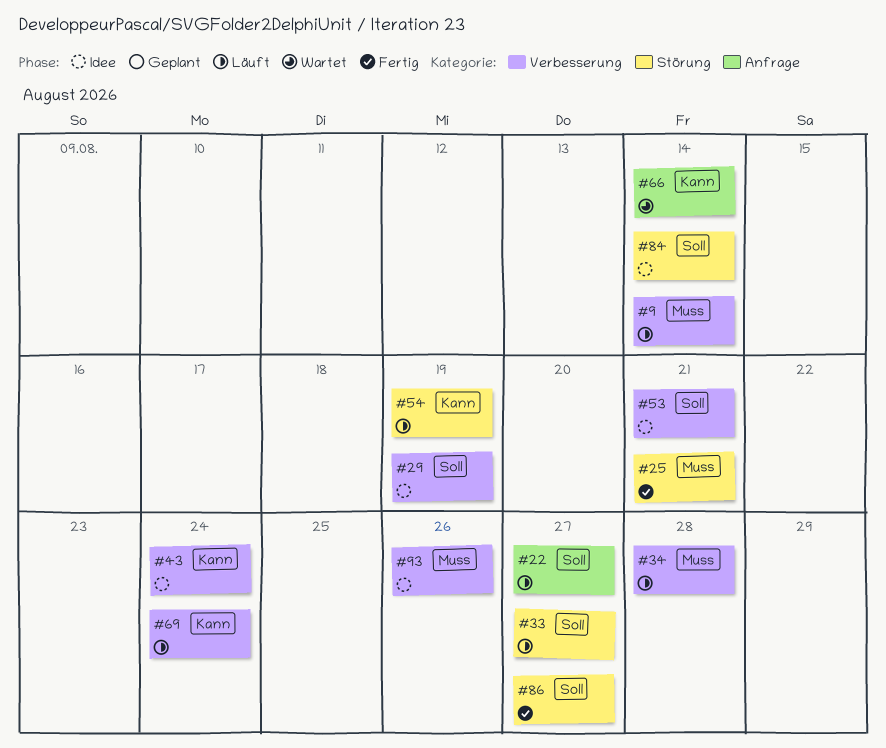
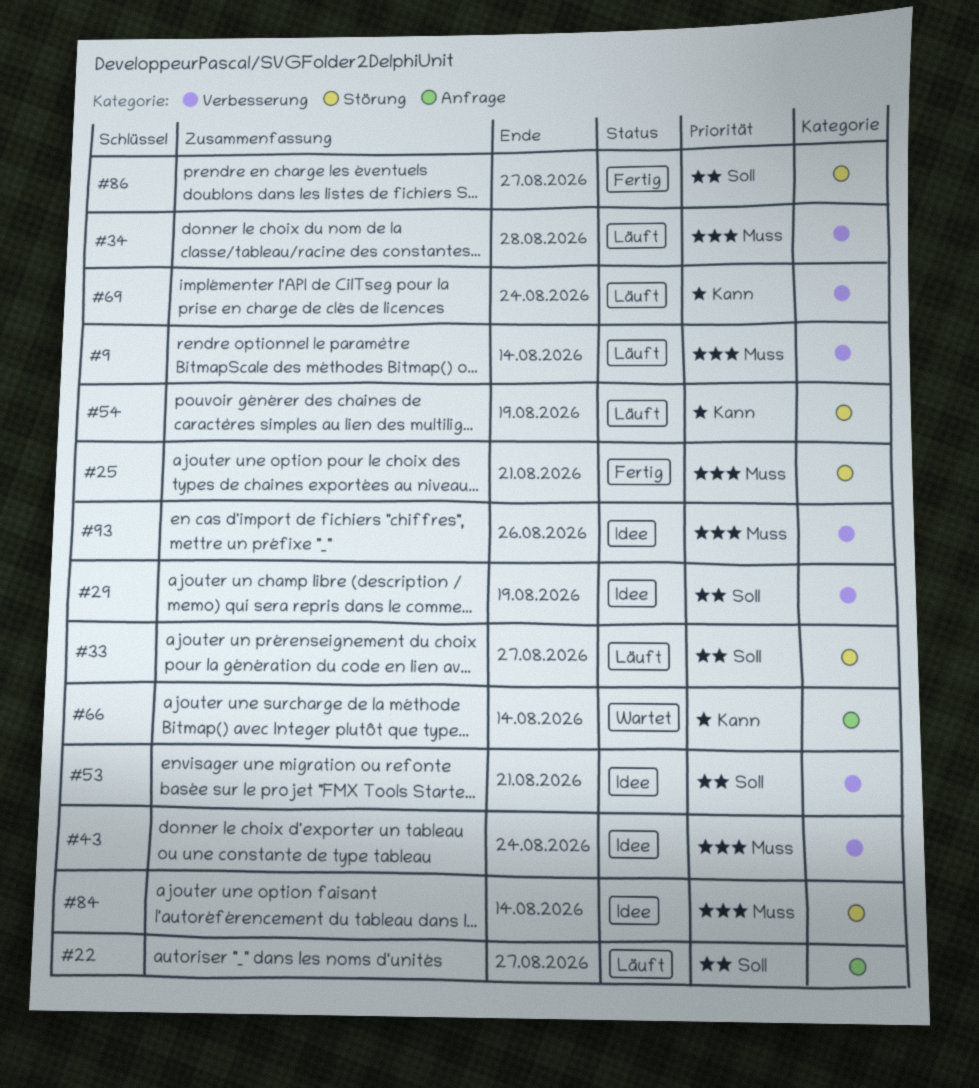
#43, priority: Kann -> Muss
#84, priority: Soll -> Muss

